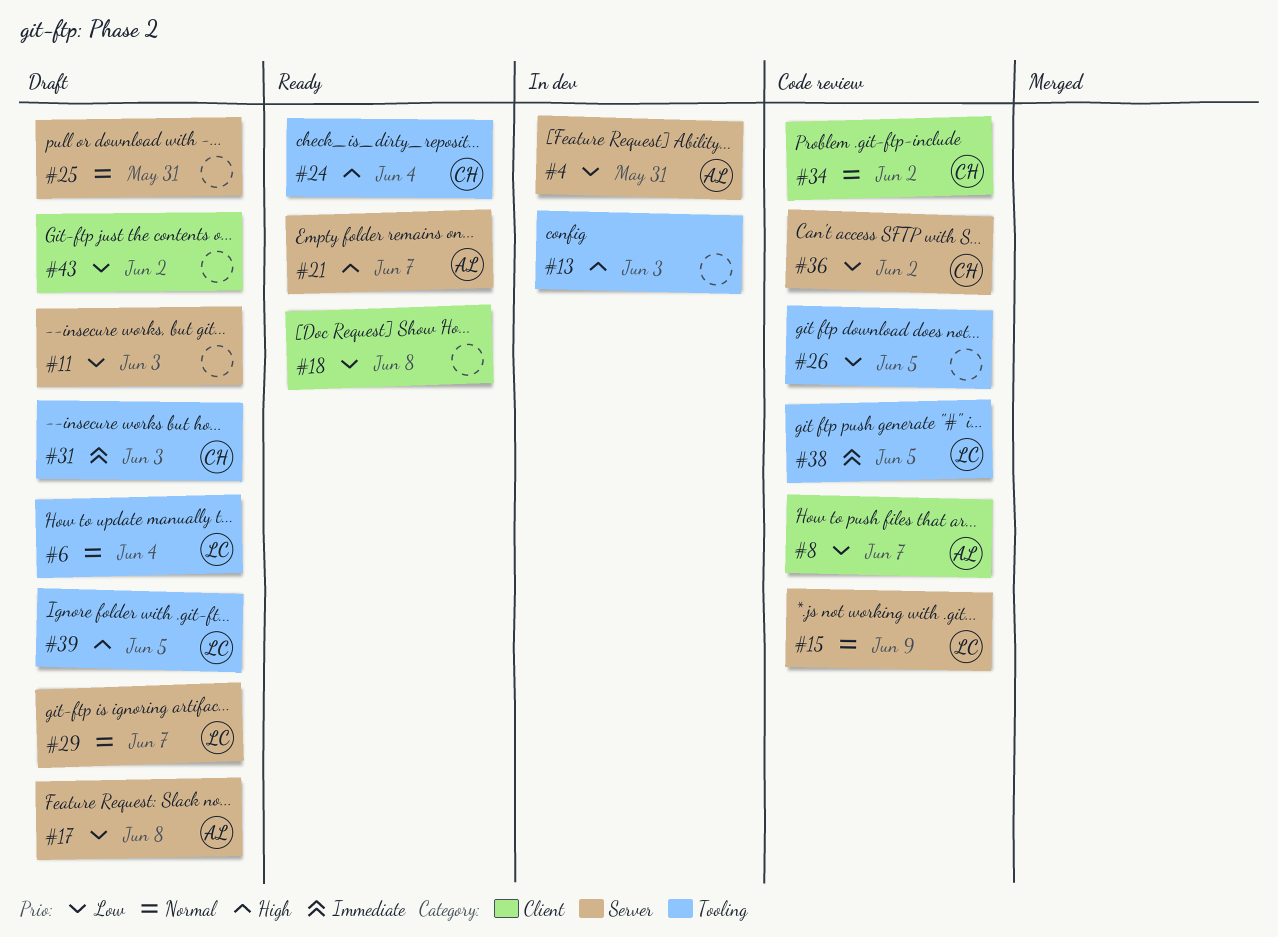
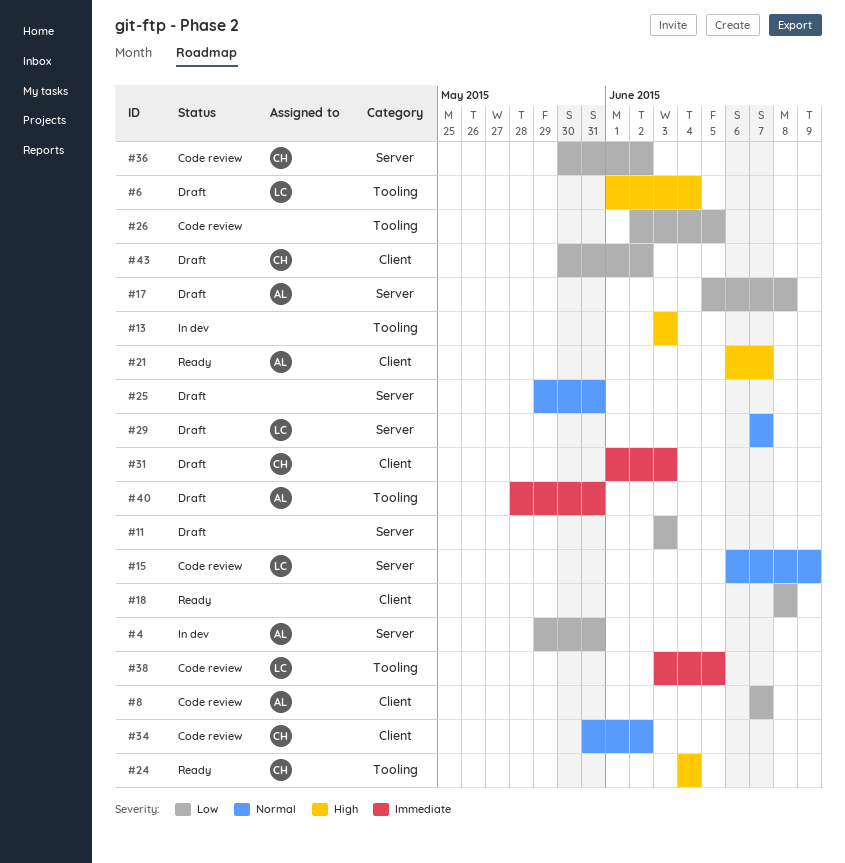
#6, priority: Normal -> High
#21, label: Server -> Client
#31, label: Tooling -> Client
#39: present -> none
#40: none -> present
#43, owner: none -> CH

